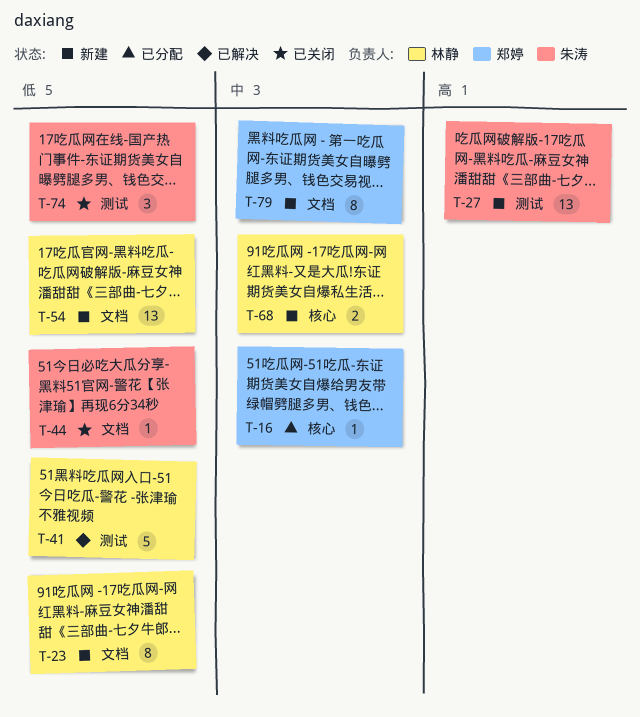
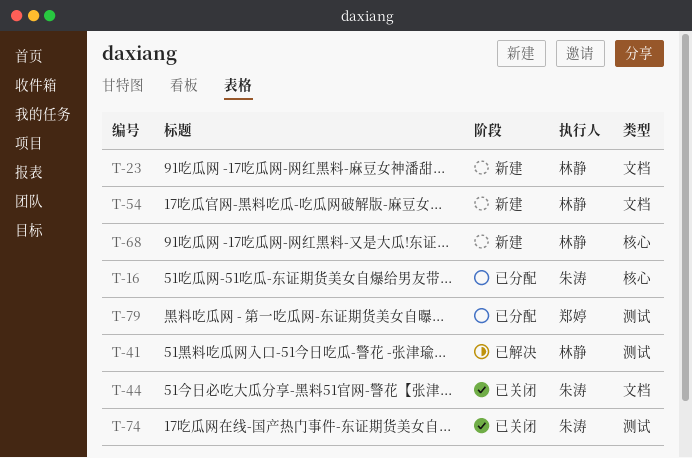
T-16, owner: 郑婷 -> 朱涛
T-27: present -> none
T-79, status: 新建 -> 已分配
T-79, label: 文档 -> 测试

